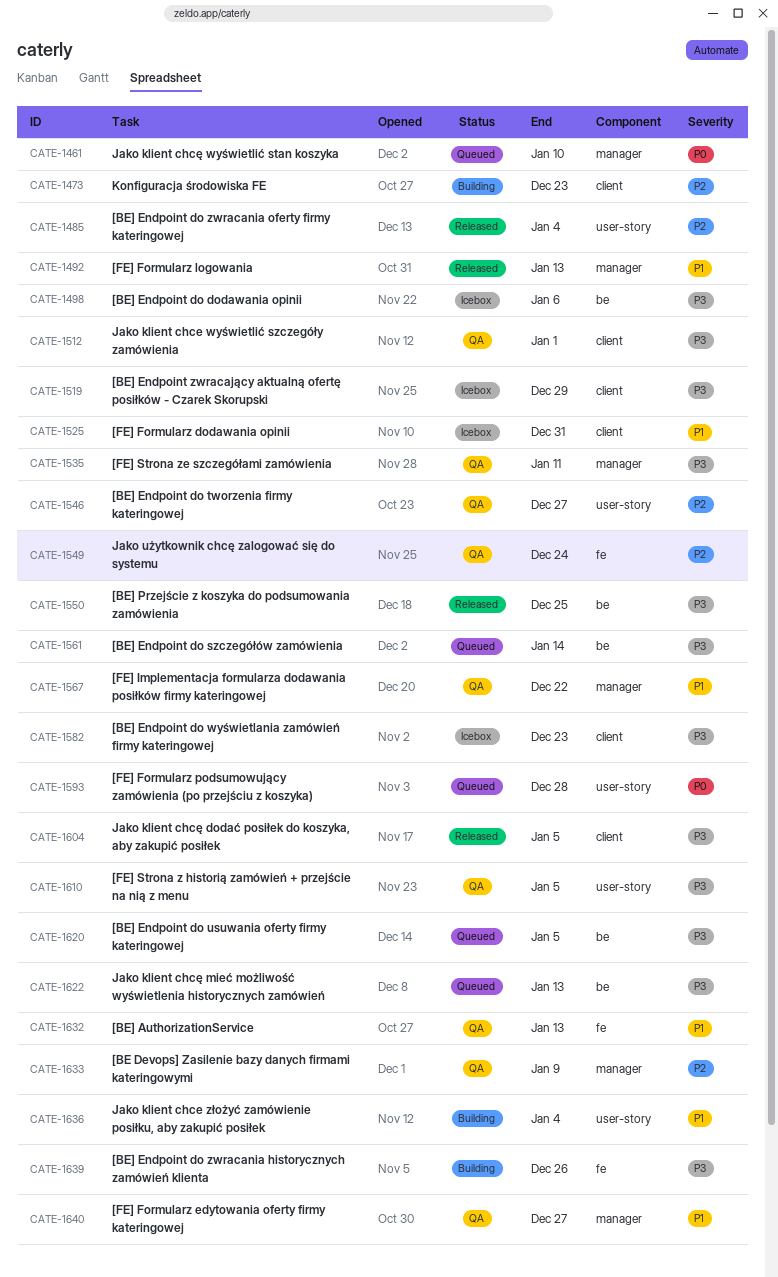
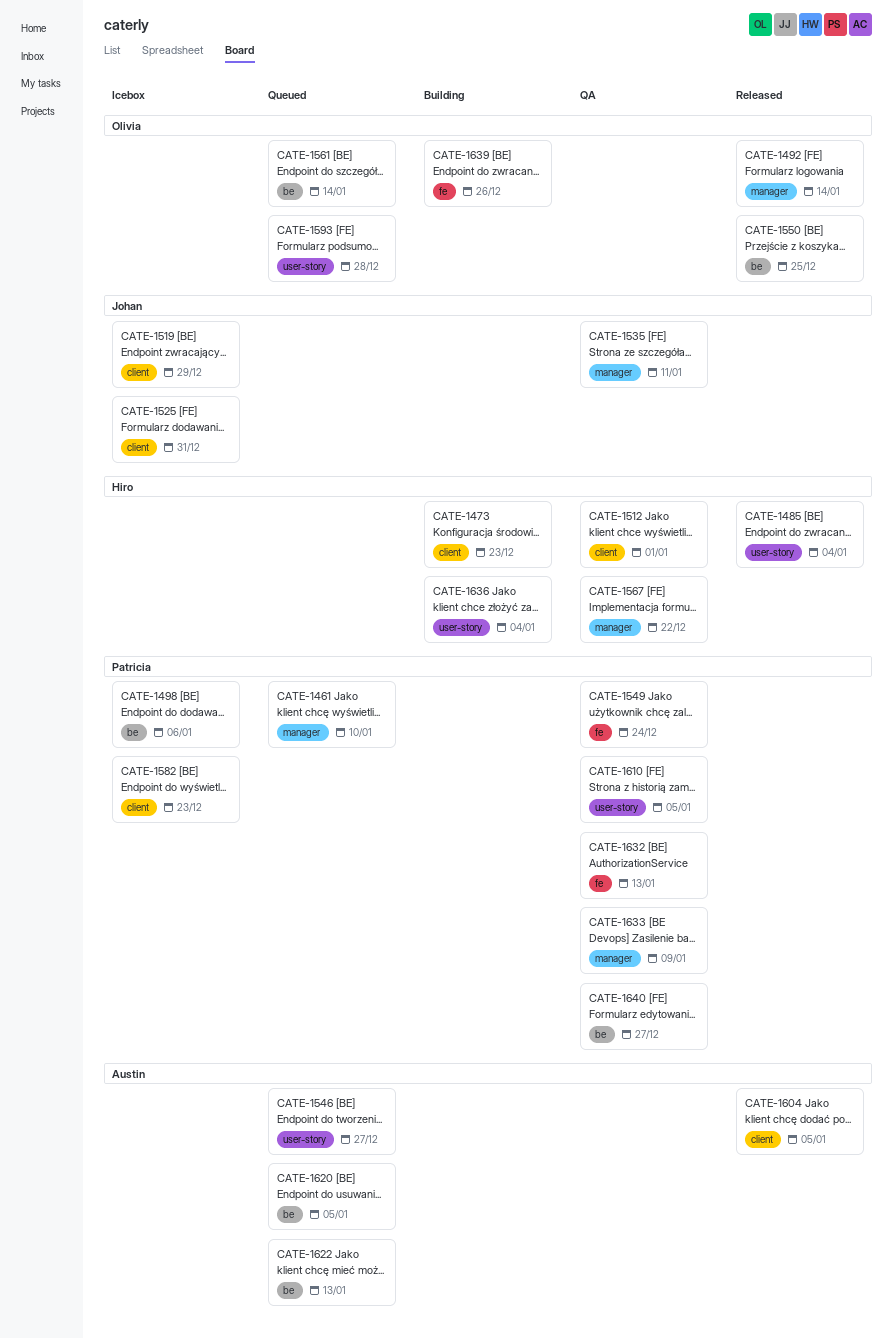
CATE-1492, due: Jan 13 -> Jan 14
CATE-1546, status: QA -> Queued
CATE-1640, label: manager -> be

